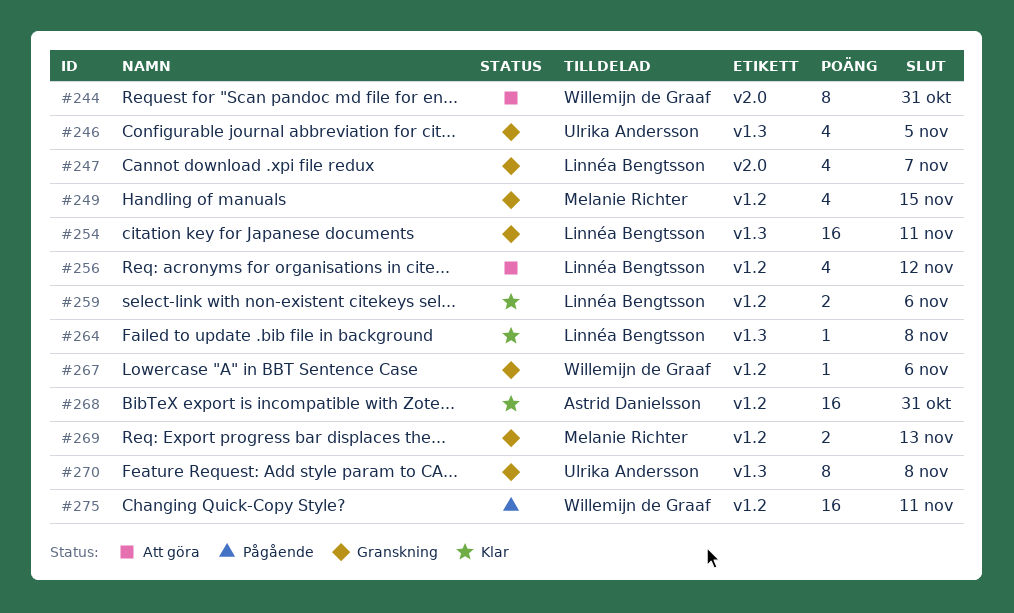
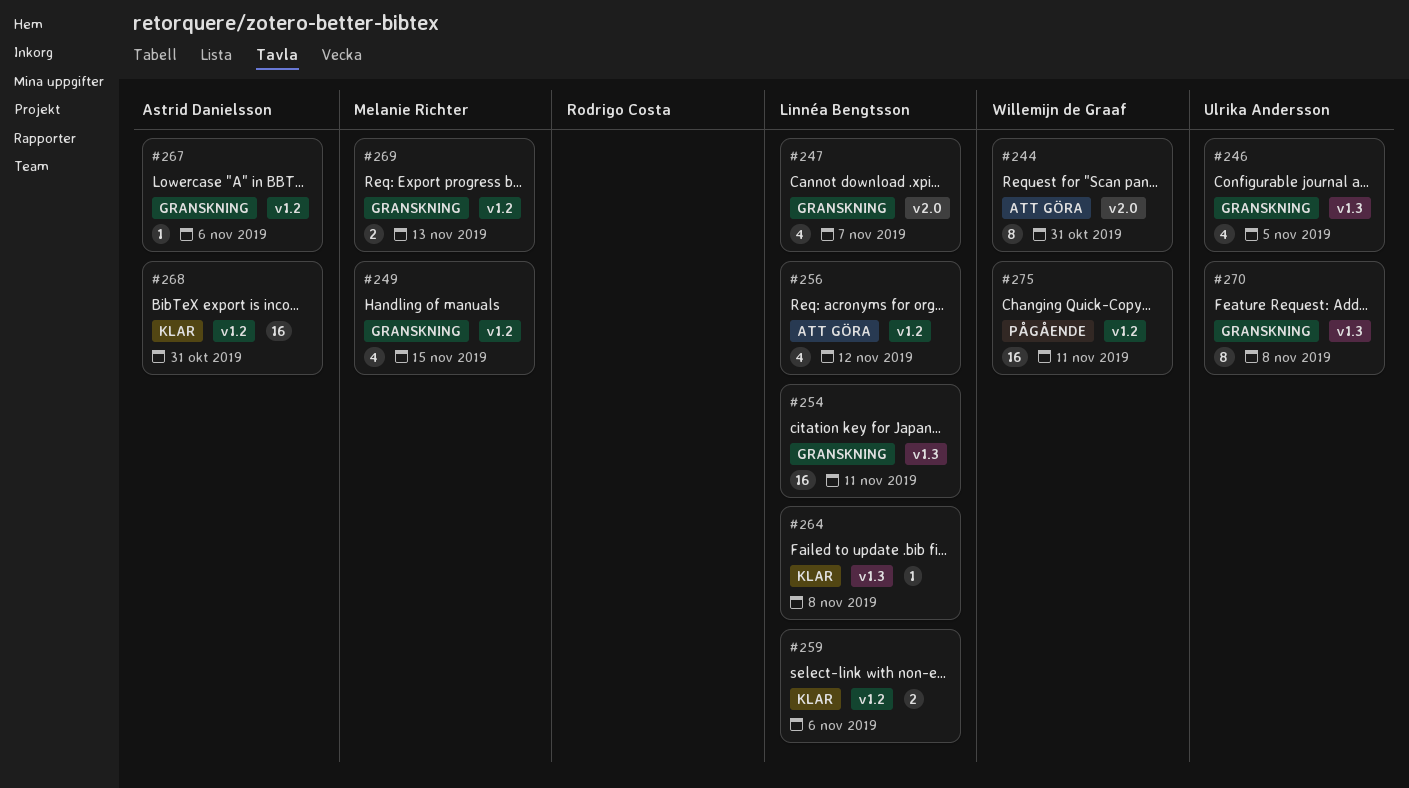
#267, owner: Willemijn de Graaf -> Astrid Danielsson

